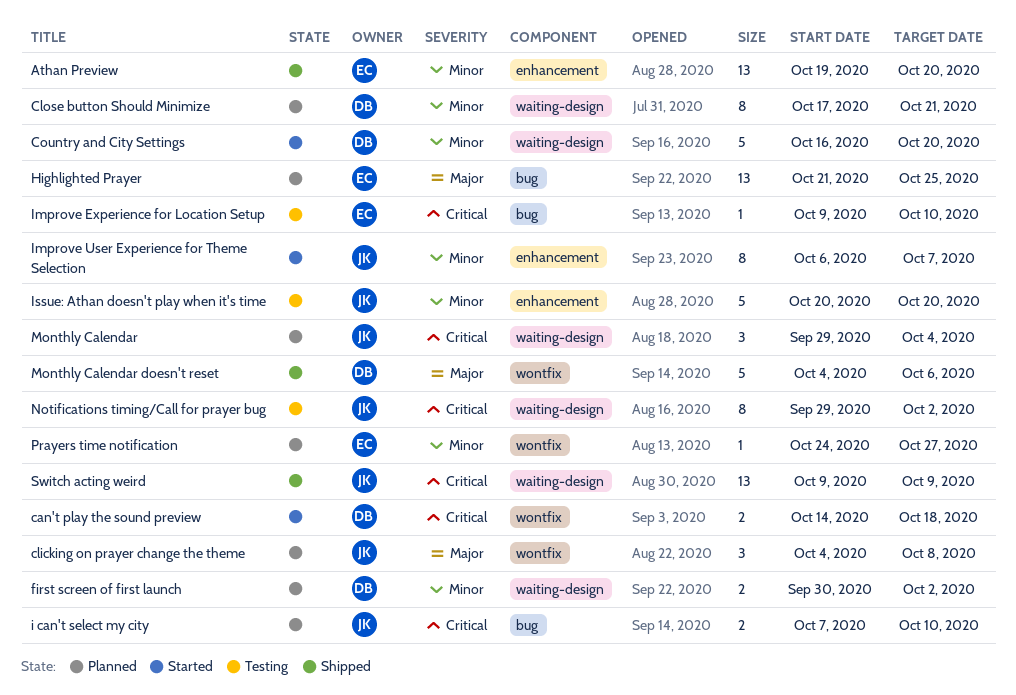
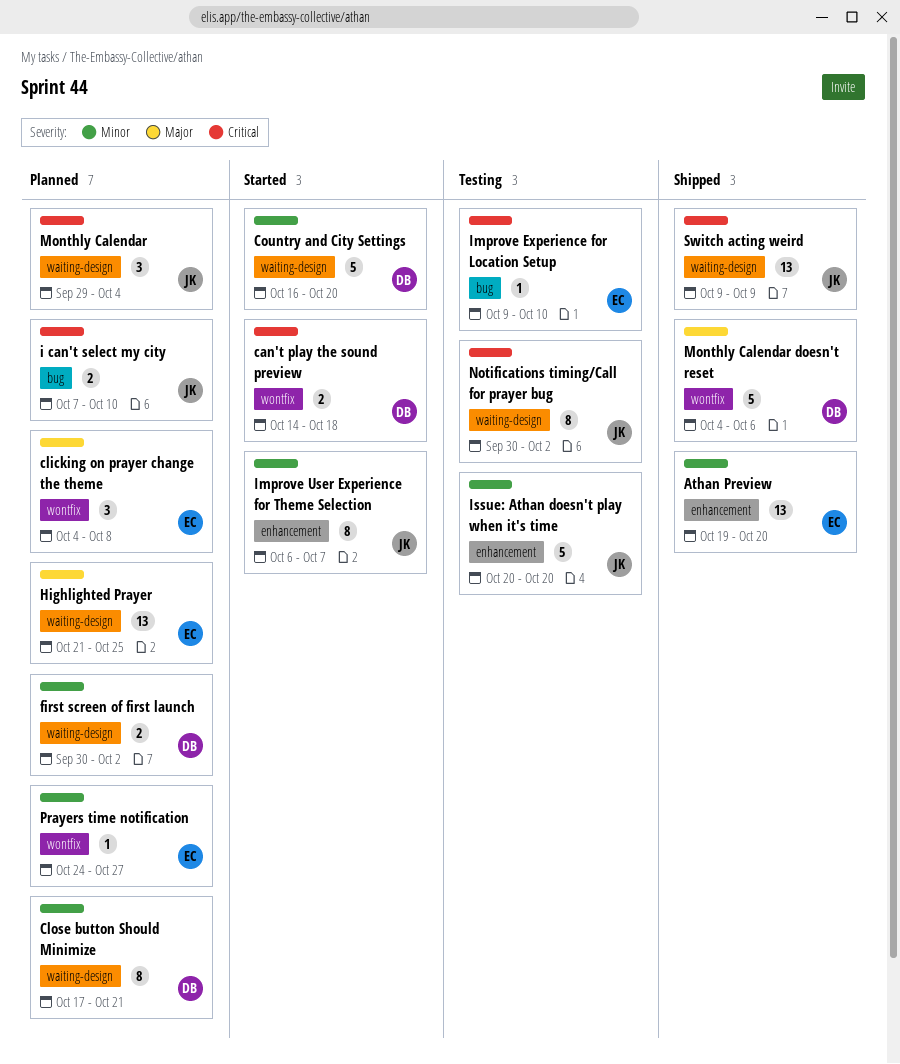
clicking on prayer change the theme, owner: JK -> EC
Highlighted Prayer, label: bug -> waiting-design
Notifications timing/Call for prayer bug, start: Sep 29 -> Sep 30

